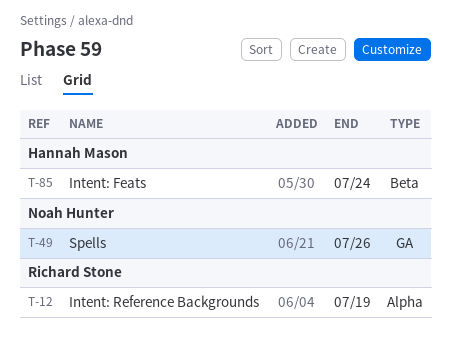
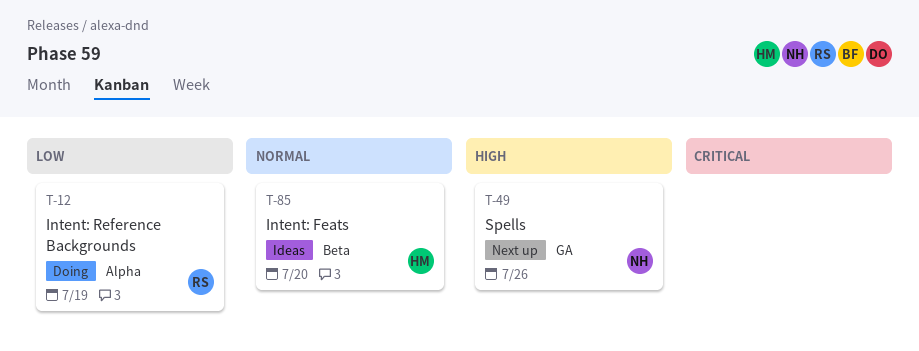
T-85, due: Jul 24 -> Jul 20

